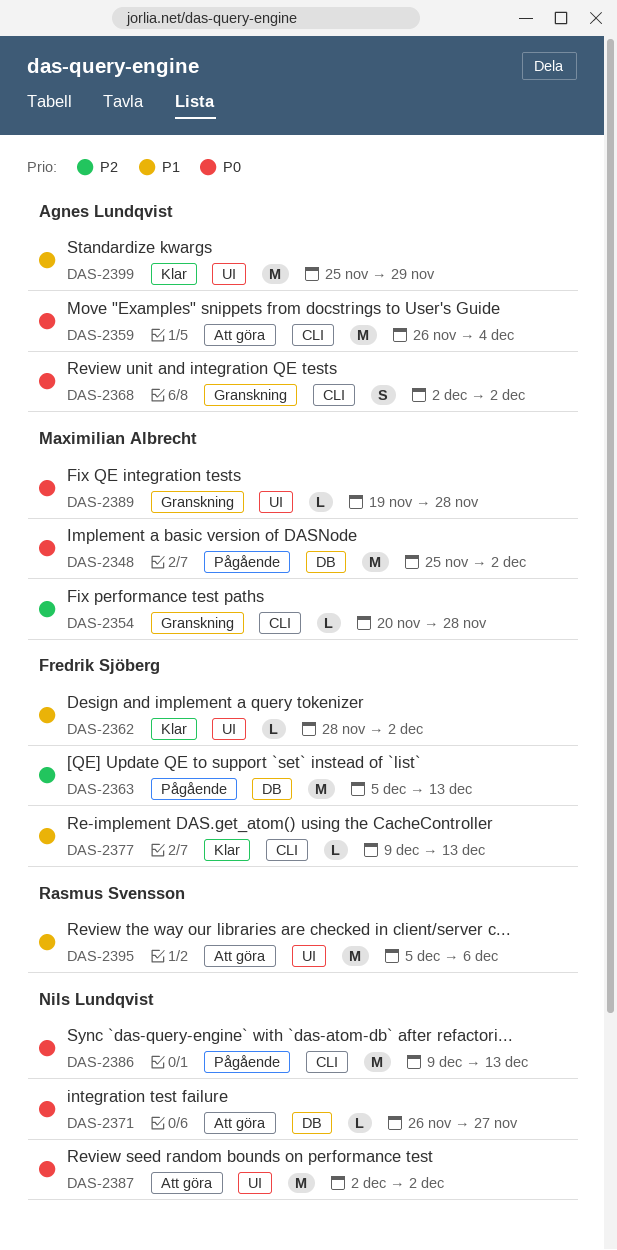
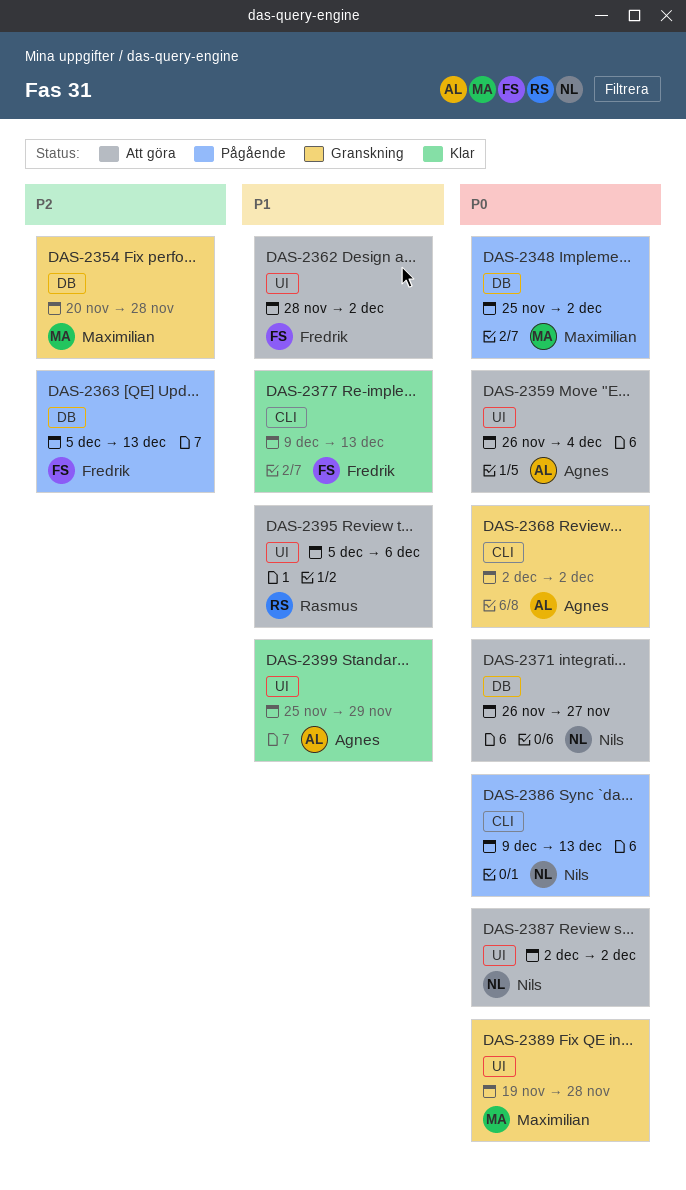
DAS-2354, label: CLI -> DB
DAS-2359, label: CLI -> UI
DAS-2362, status: Klar -> Att göra

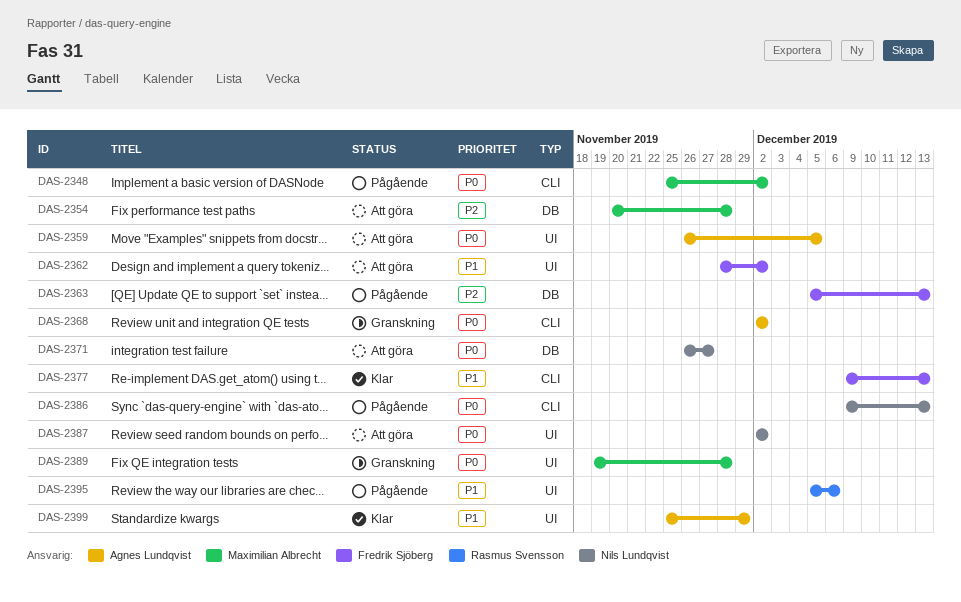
DAS-2348, label: DB -> CLI
DAS-2354, status: Granskning -> Att göra
DAS-2359, due: Dec 4 -> Dec 5
DAS-2395, status: Att göra -> Pågående

